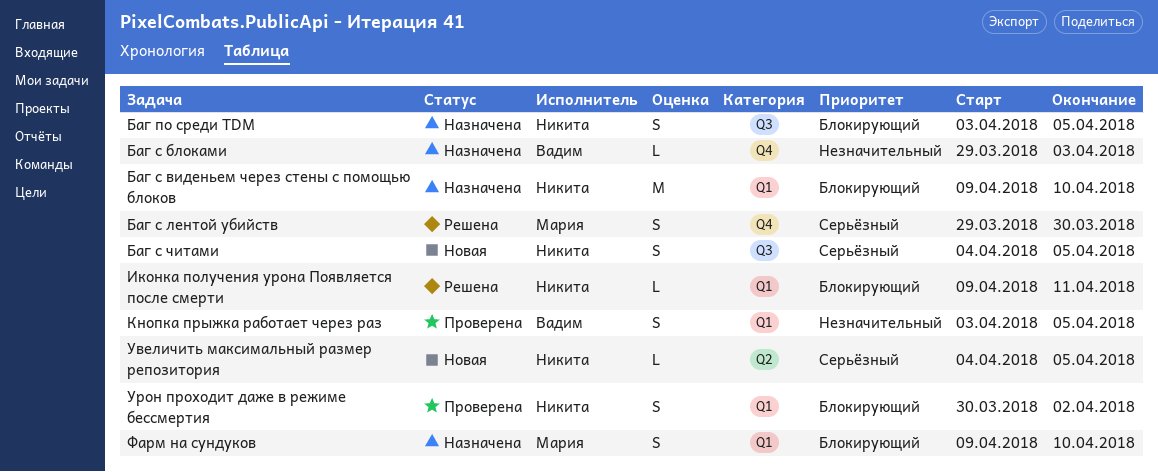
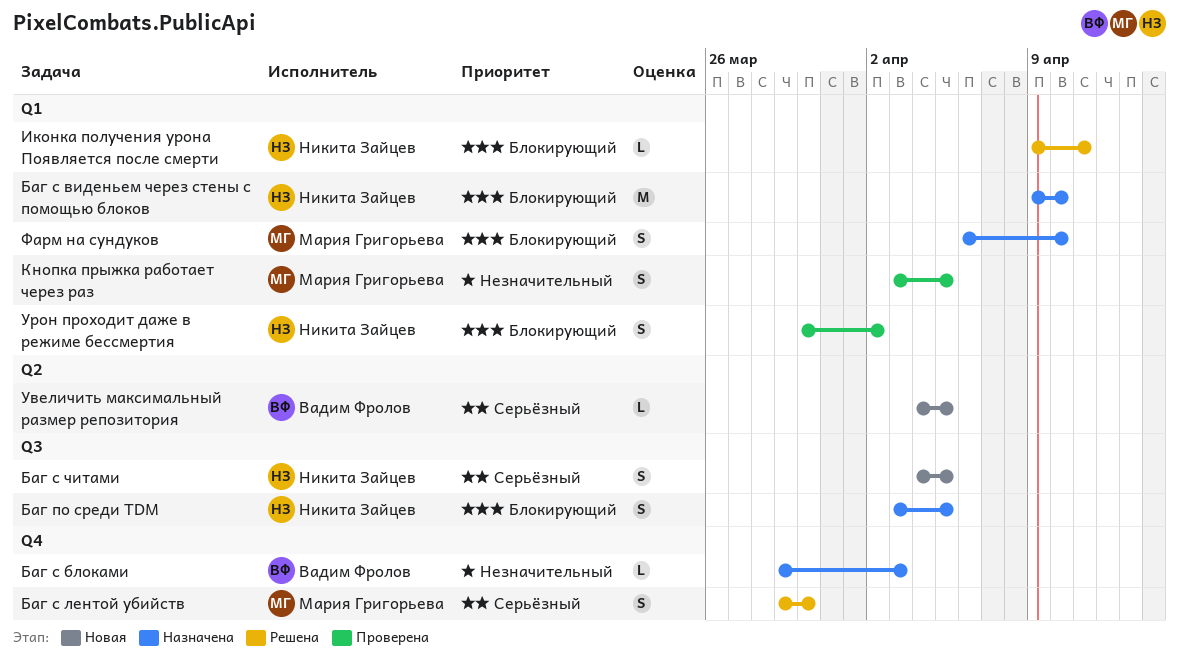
Кнопка прыжка работает через раз, owner: Вадим Фролов -> Мария Григорьева
Увеличить максимальный размер репозитория, owner: Никита Зайцев -> Вадим Фролов
Фарм на сундуков, start: Apr 9 -> Apr 6

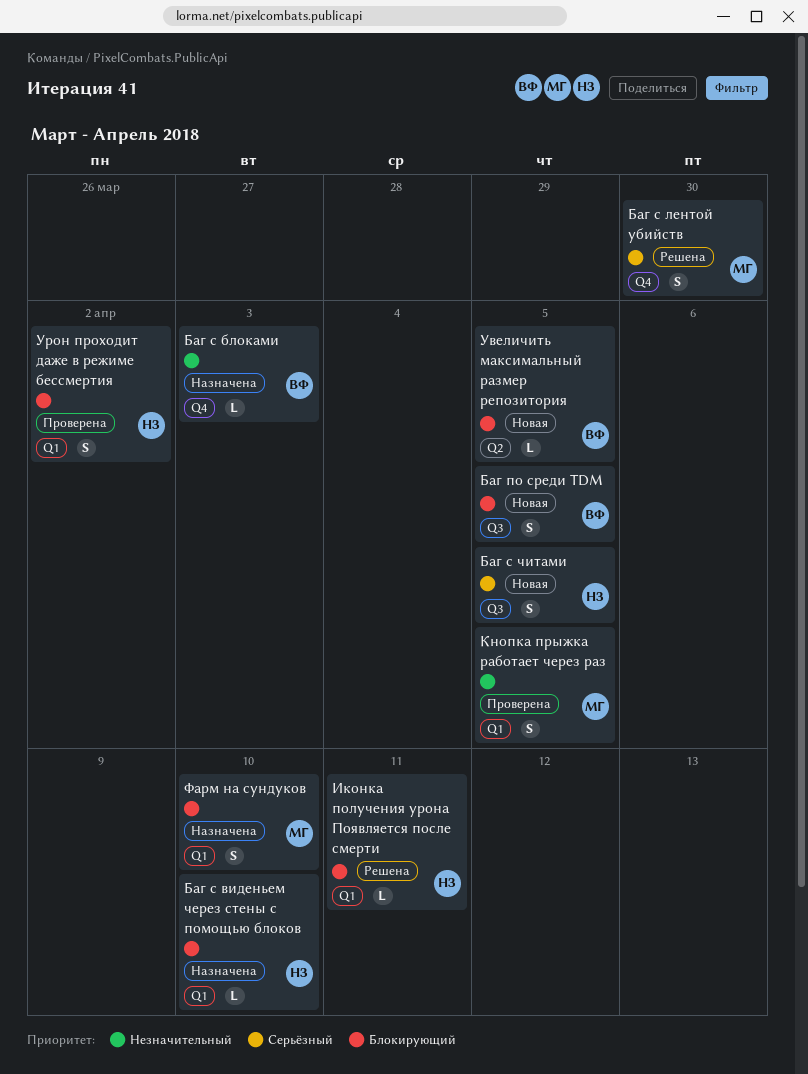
Баг по среди TDM, status: Назначена -> Новая
Баг по среди TDM, owner: Никита Зайцев -> Вадим Фролов
Баг с виденьем через стены с помощью блоков, estimate: M -> L
Увеличить максимальный размер репозитория, priority: Серьёзный -> Блокирующий

